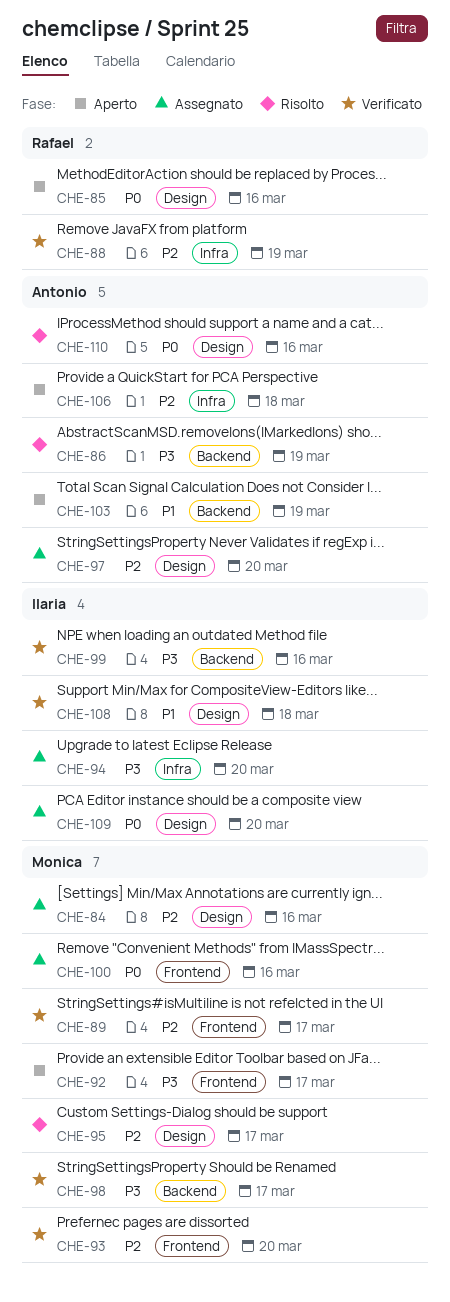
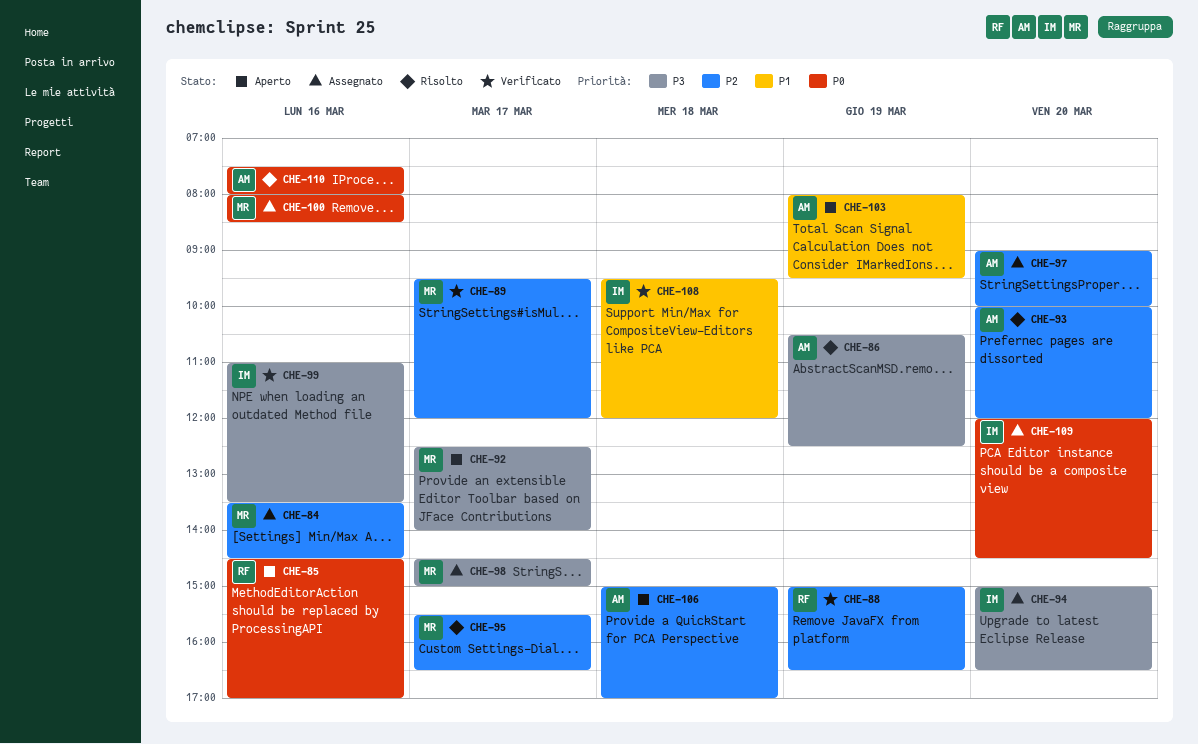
CHE-93, status: Verificato -> Risolto
CHE-93, owner: Monica -> Antonio
CHE-98, status: Verificato -> Assegnato

